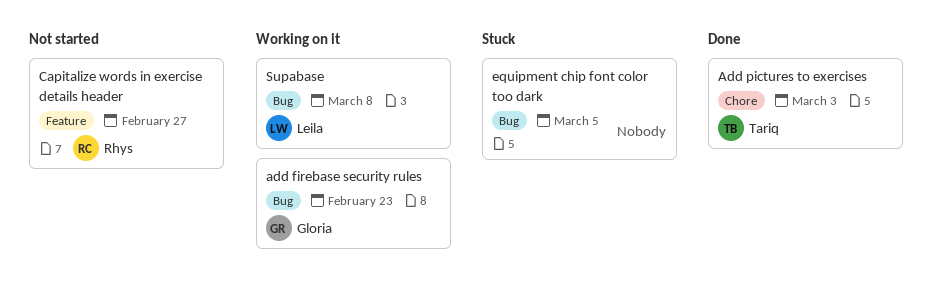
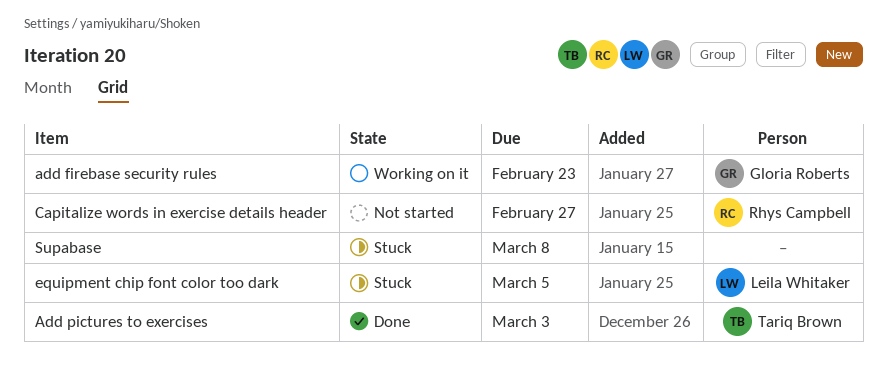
equipment chip font color too dark, owner: none -> Leila Whitaker
Supabase, status: Working on it -> Stuck
Supabase, owner: Leila Whitaker -> none

